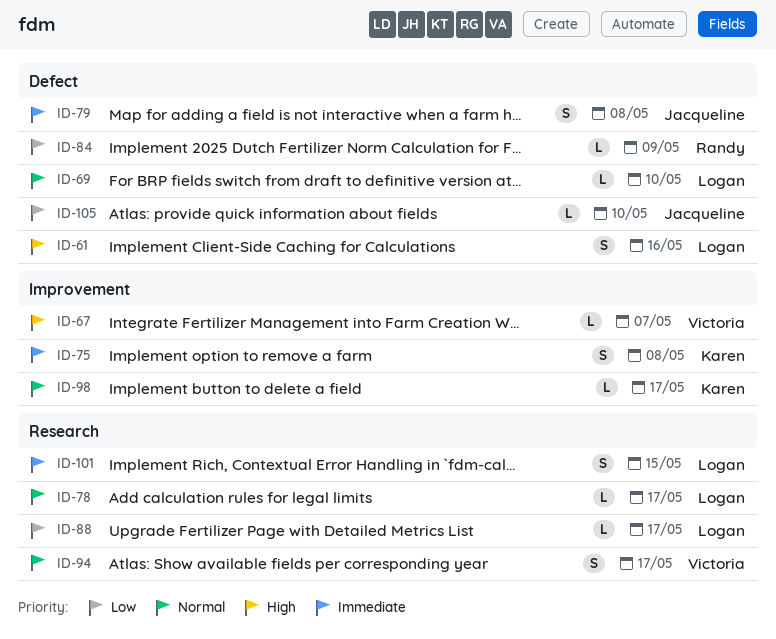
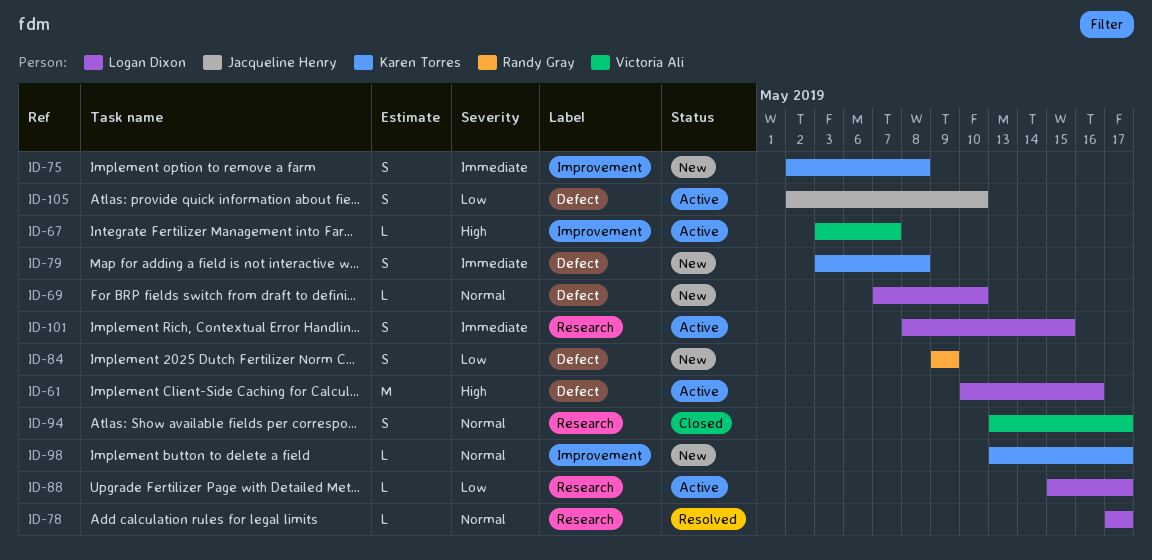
ID-61, estimate: S -> M
ID-79, owner: Jacqueline Henry -> Karen Torres
ID-84, estimate: L -> S
ID-105, estimate: L -> S

